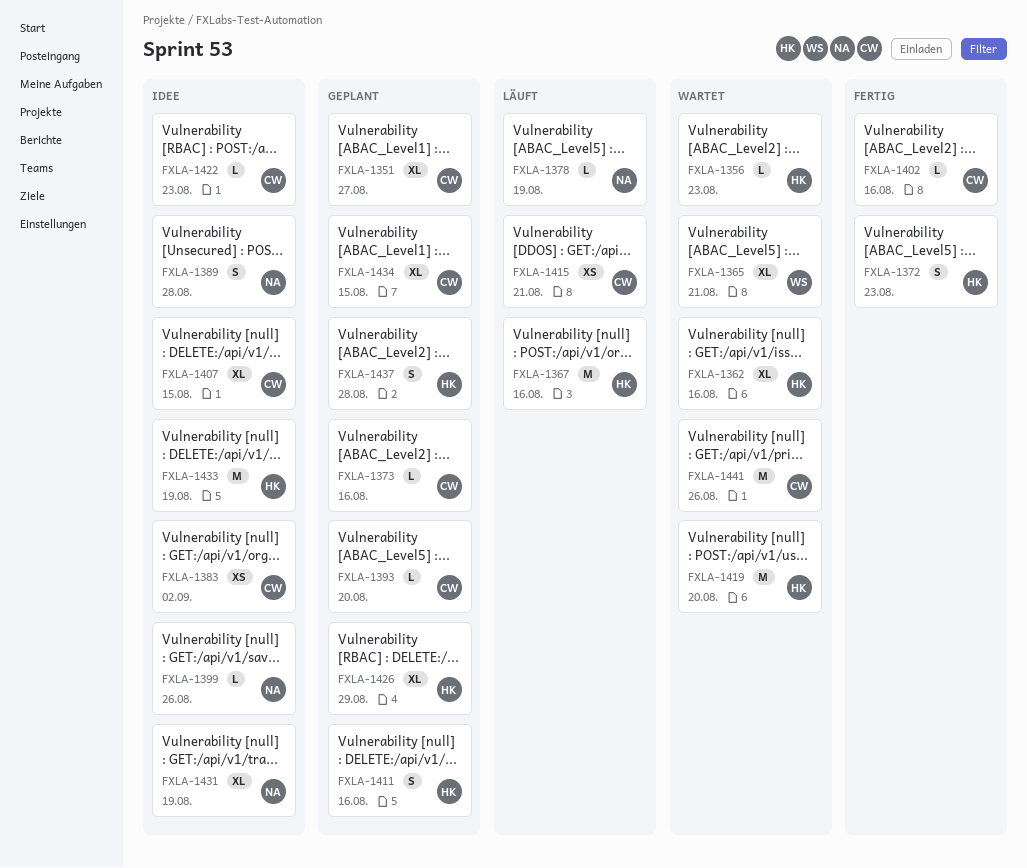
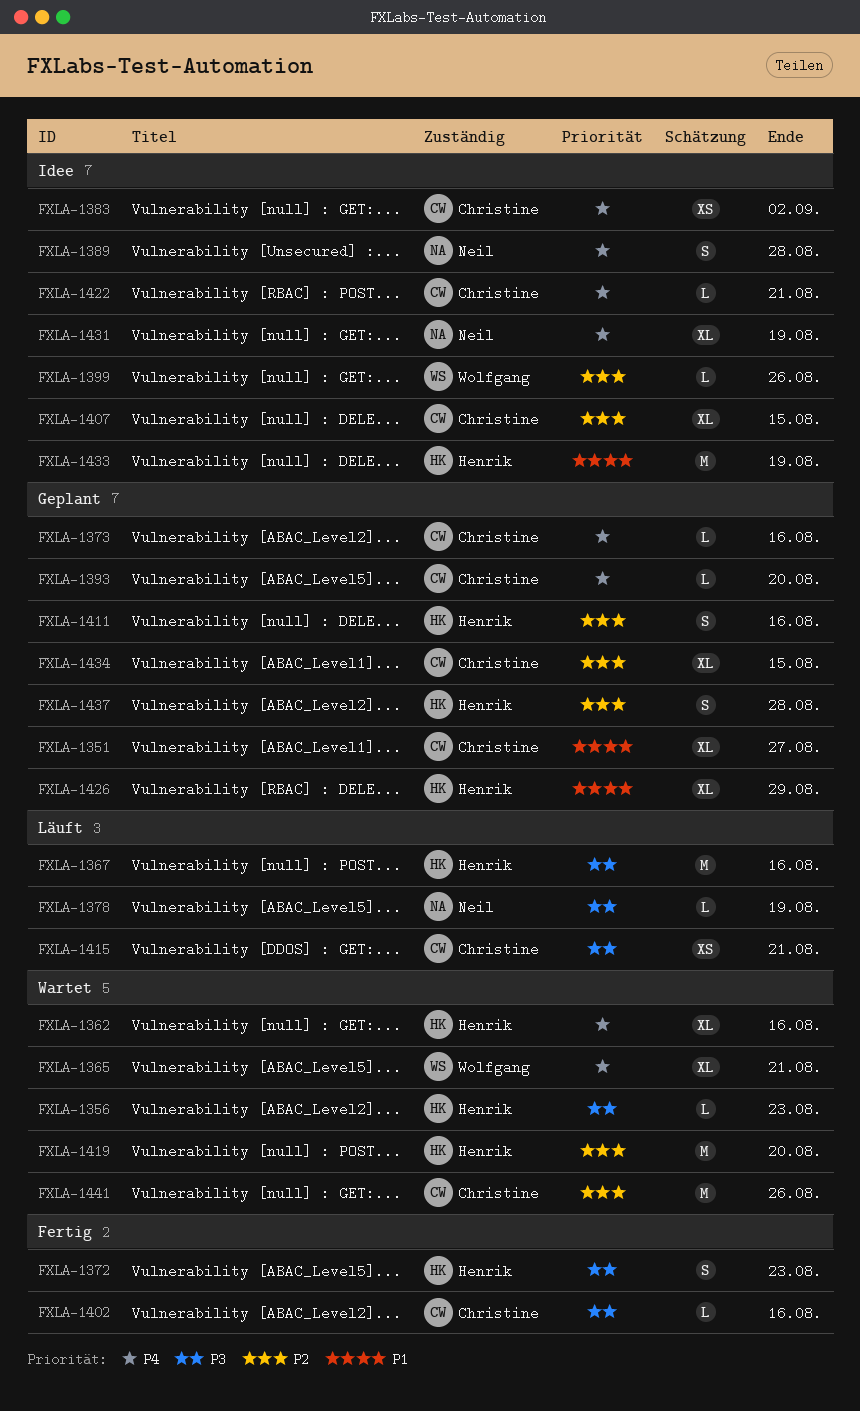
FXLA-1399, owner: Neil -> Wolfgang
FXLA-1422, due: Aug 23 -> Aug 21

